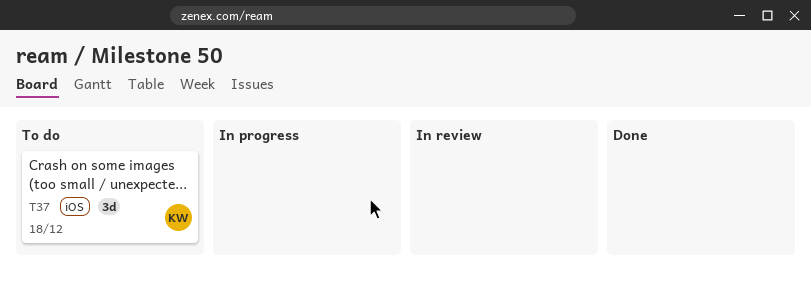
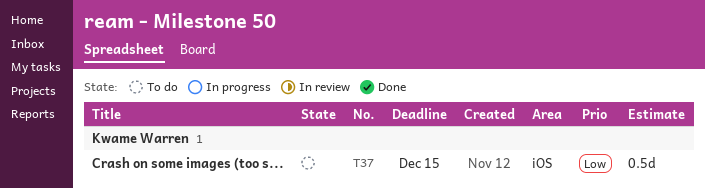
T37, estimate: 3d -> 0.5d
T37, due: Dec 18 -> Dec 15

